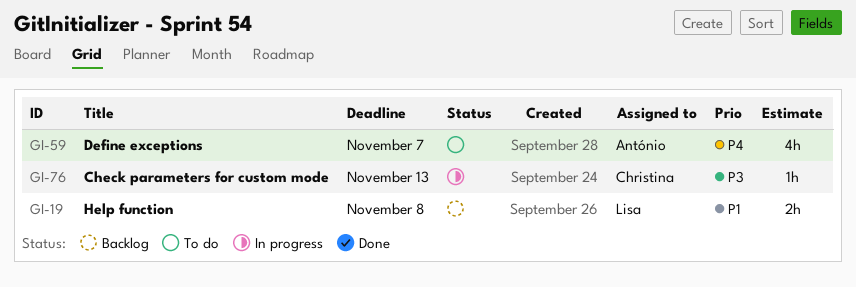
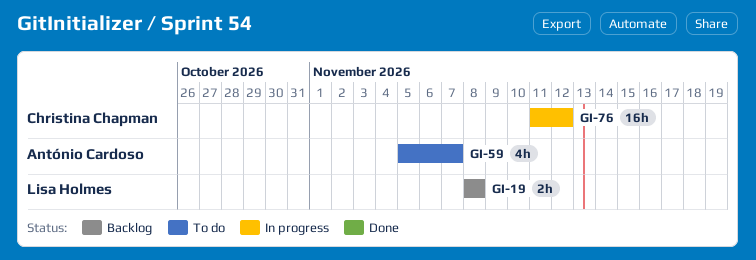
GI-76, estimate: 1h -> 16h
GI-76, due: Nov 13 -> Nov 12

